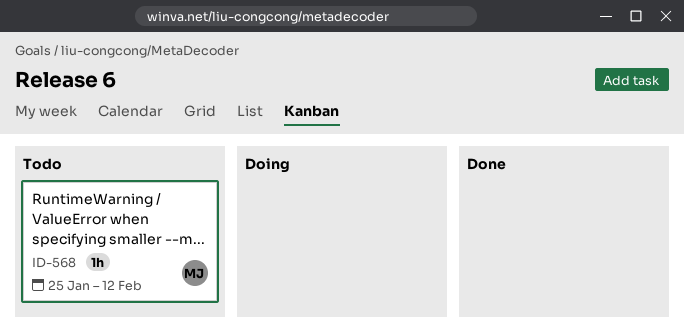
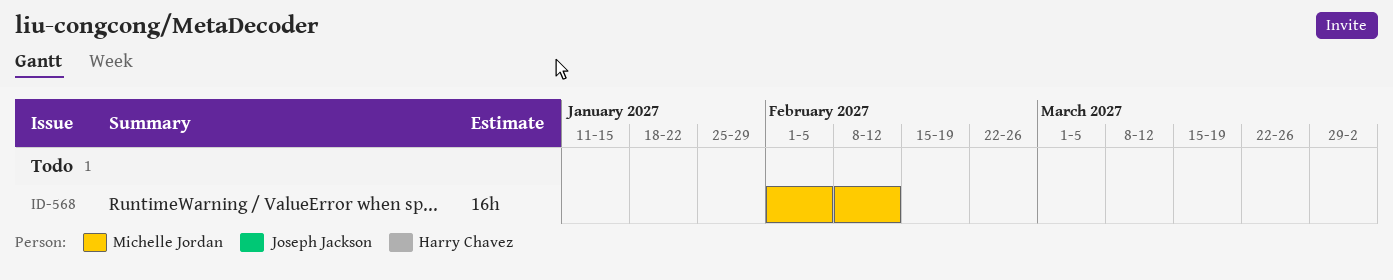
ID-568, estimate: 1h -> 16h
ID-568, start: Jan 25 -> Feb 1

